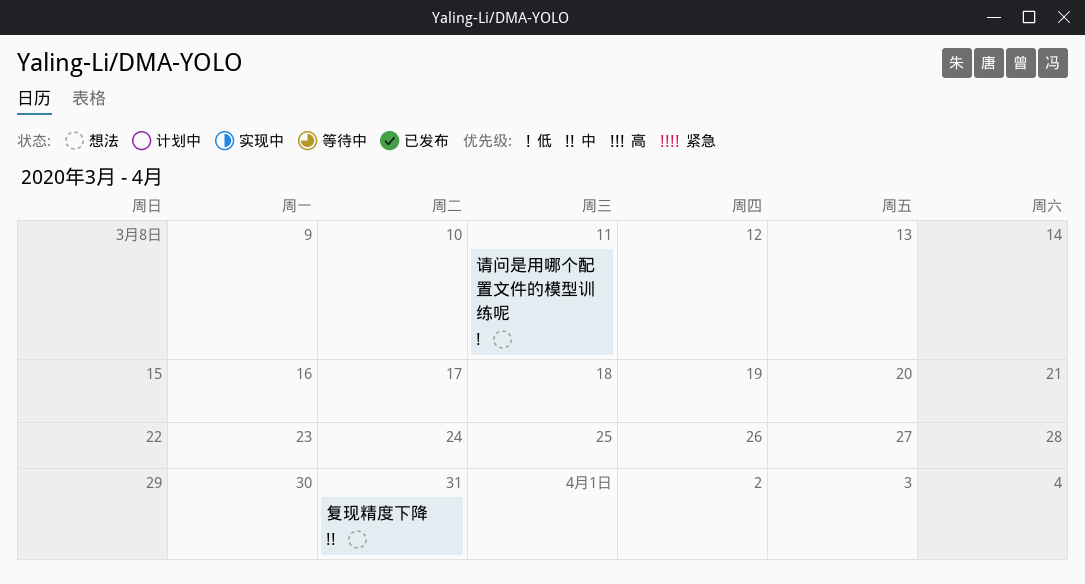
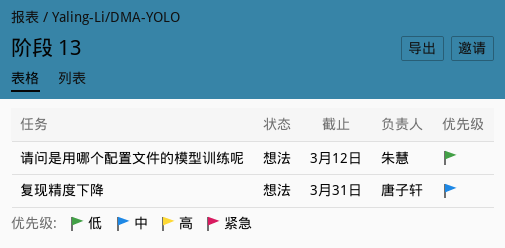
请问是用哪个配置文件的模型训练呢, due: Mar 11 -> Mar 12

